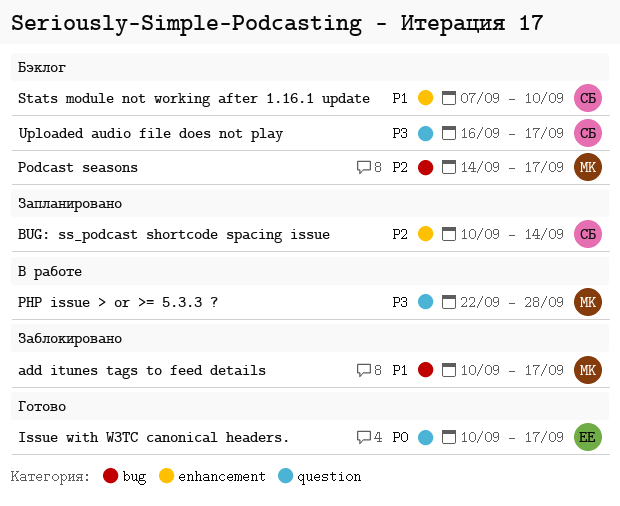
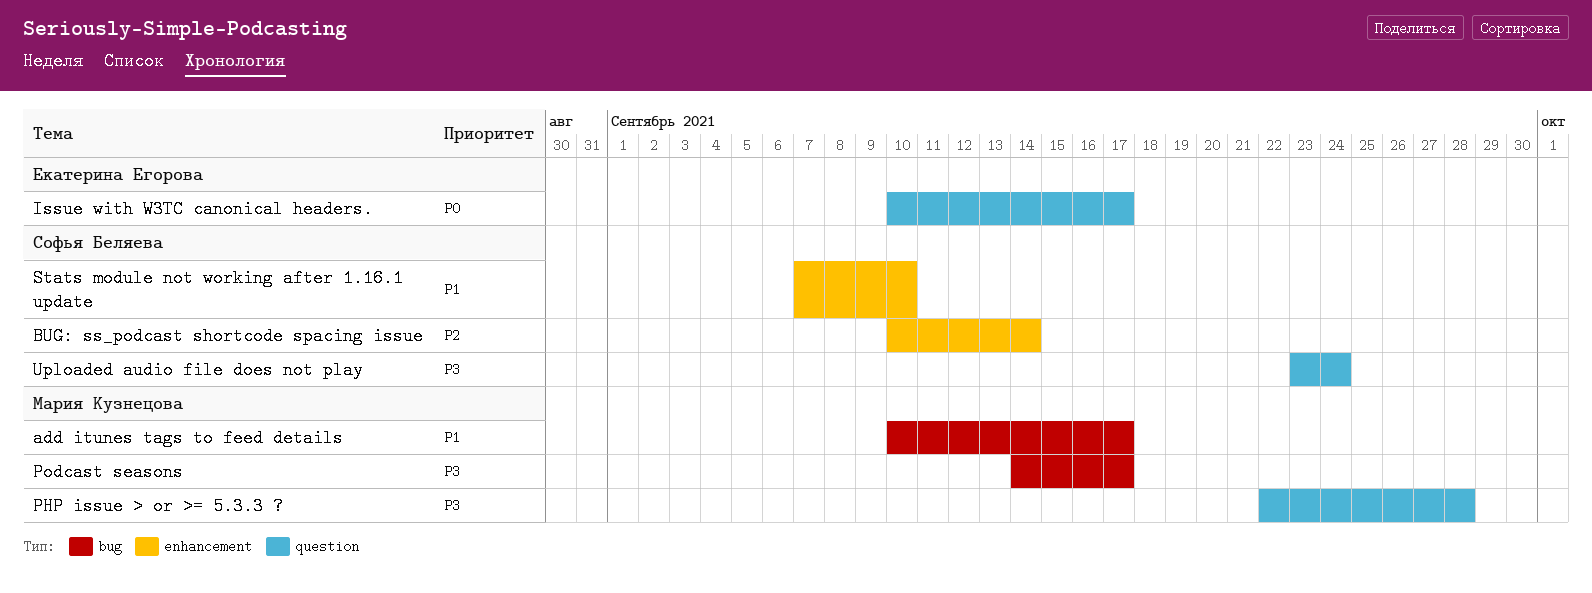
Podcast seasons, priority: P2 -> P3
Uploaded audio file does not play, start: Sep 16 -> Sep 23
Uploaded audio file does not play, due: Sep 17 -> Sep 24

